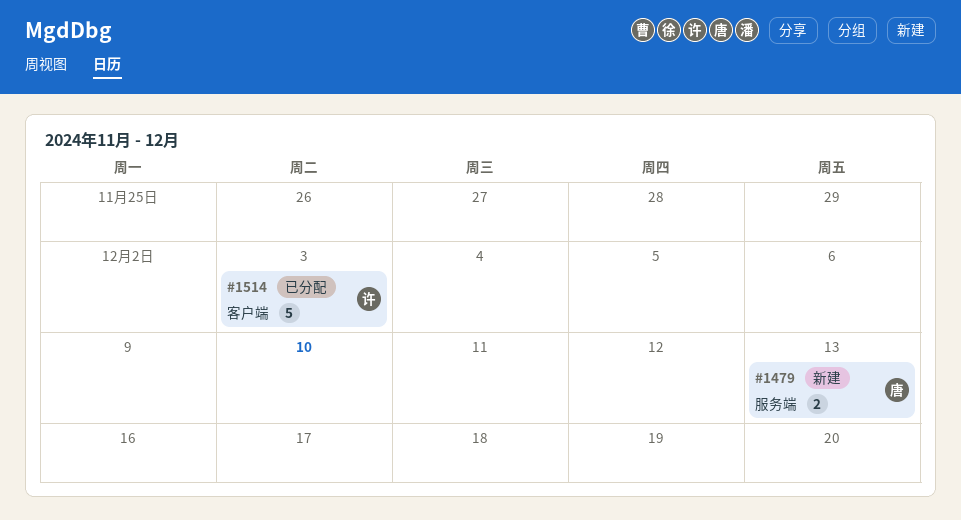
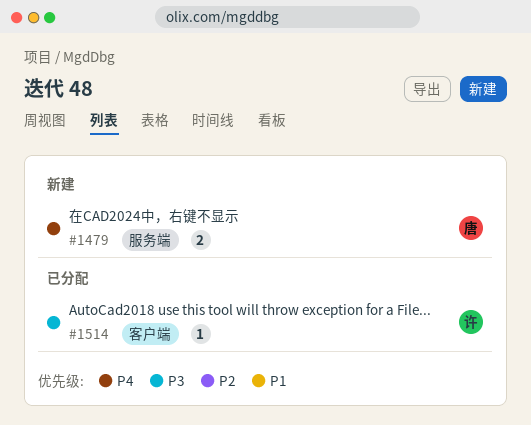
#1514, estimate: 5 -> 1

